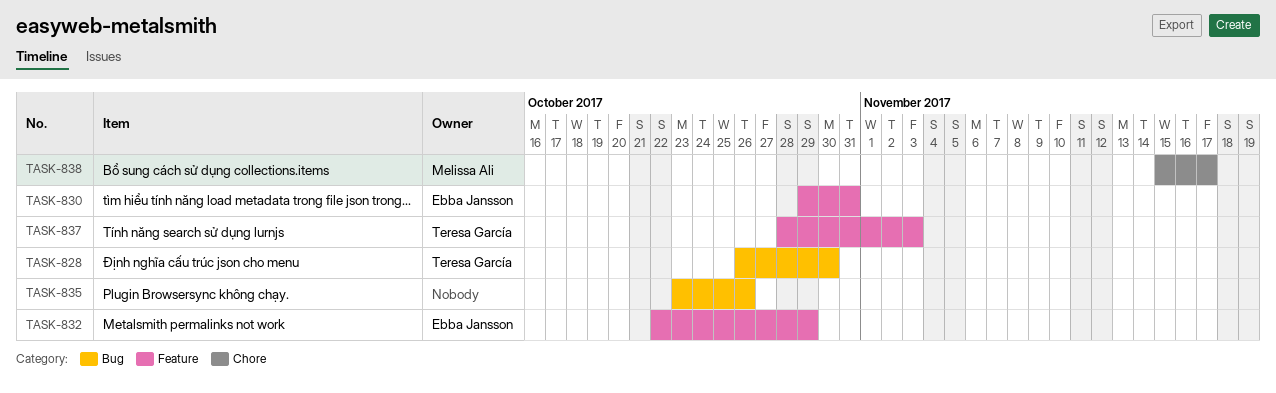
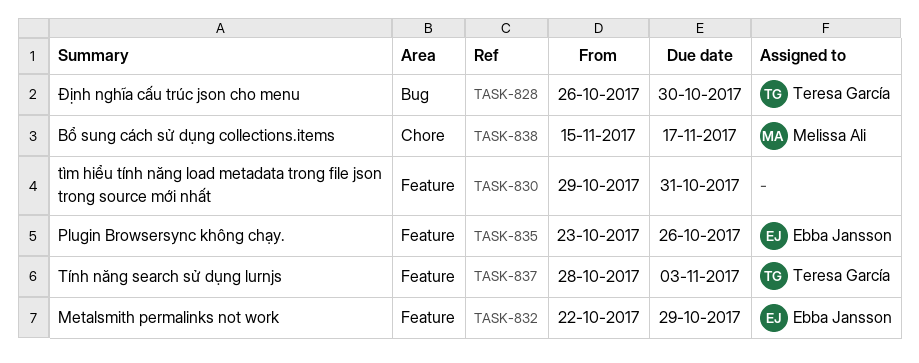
TASK-830, owner: Ebba Jansson -> none
TASK-835, owner: none -> Ebba Jansson
TASK-835, label: Bug -> Feature

